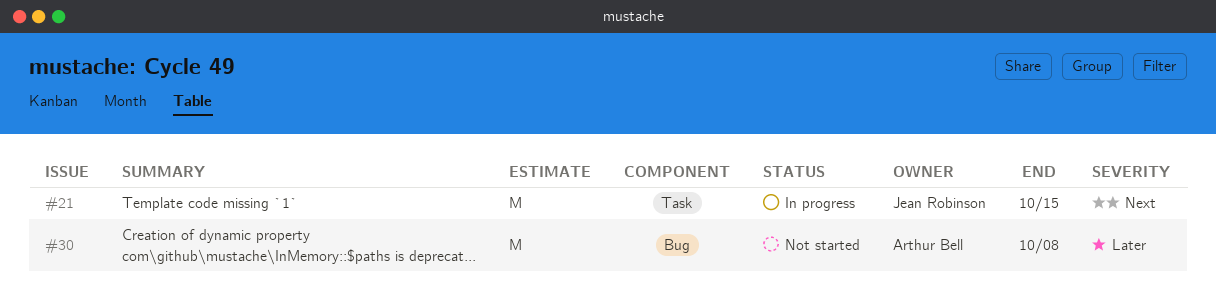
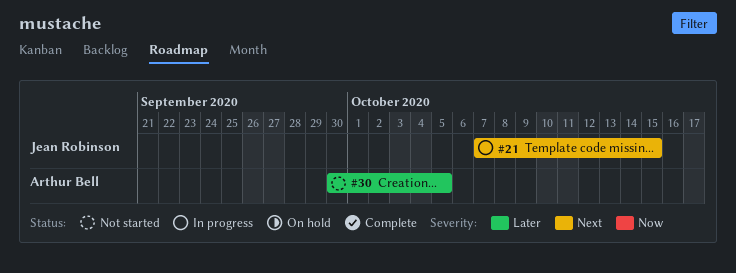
#30, due: Oct 8 -> Oct 5

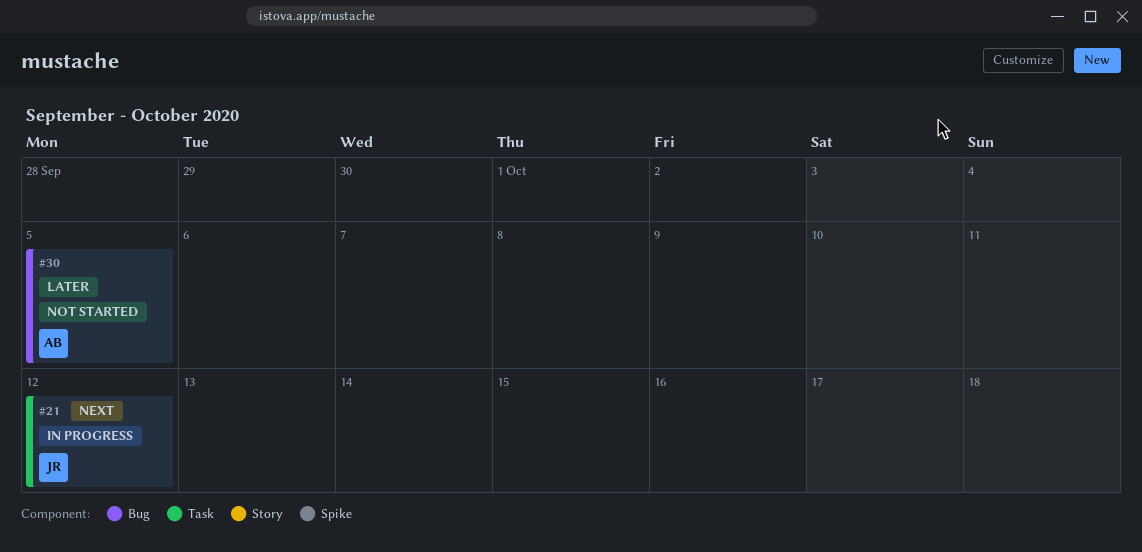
#21, due: Oct 15 -> Oct 12

